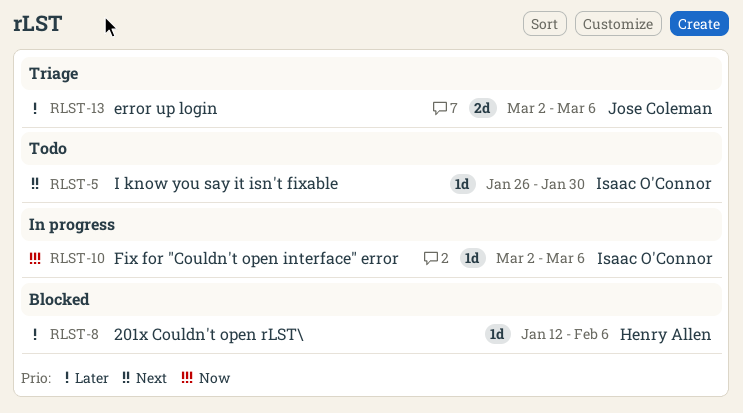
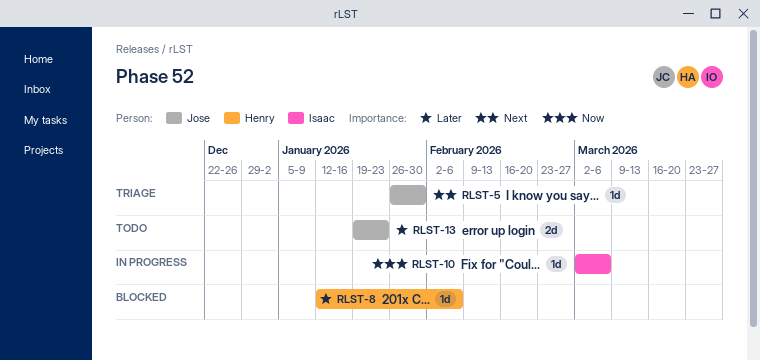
RLST-5, status: Todo -> Triage
RLST-5, owner: Isaac O'Connor -> Jose Coleman
RLST-13, status: Triage -> Todo
RLST-13, start: Mar 2 -> Jan 19
RLST-13, due: Mar 6 -> Jan 23

